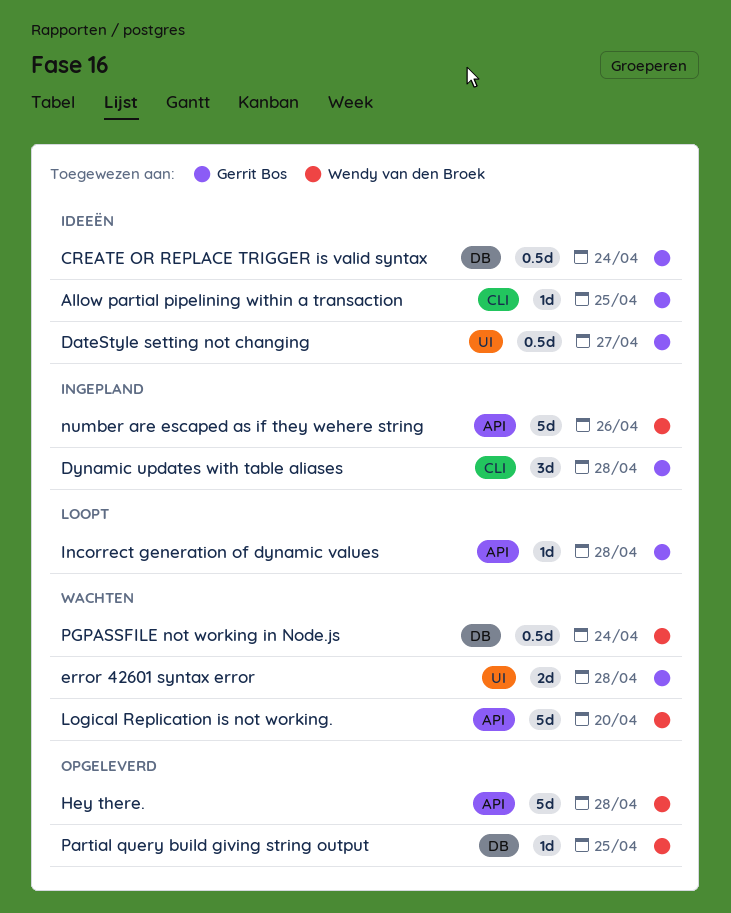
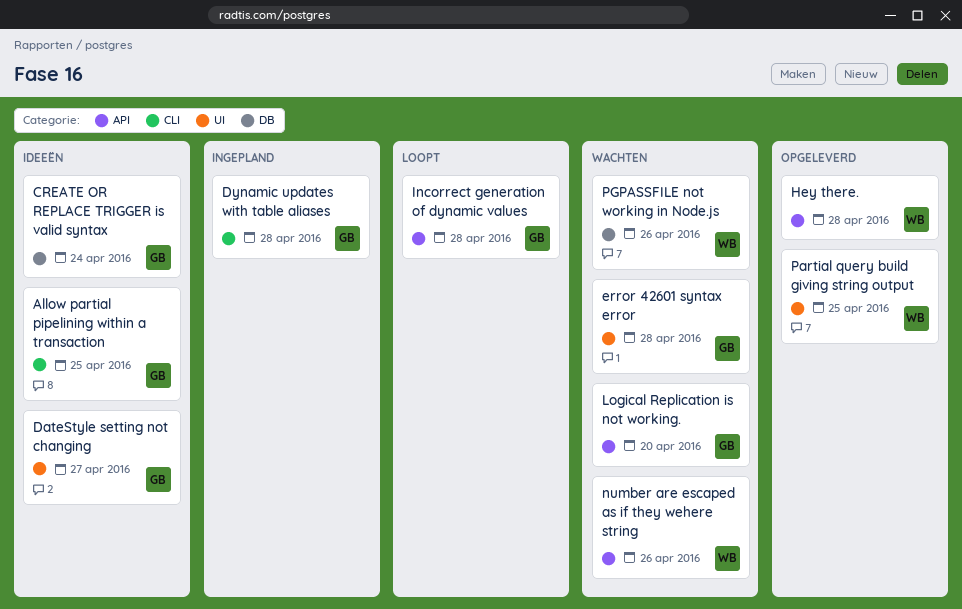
Logical Replication is not working., owner: Wendy van den Broek -> Gerrit Bos
number are escaped as if they wehere string, status: Ingepland -> Wachten
Partial query build giving string output, label: DB -> UI
PGPASSFILE not working in Node.js, due: Apr 24 -> Apr 26

